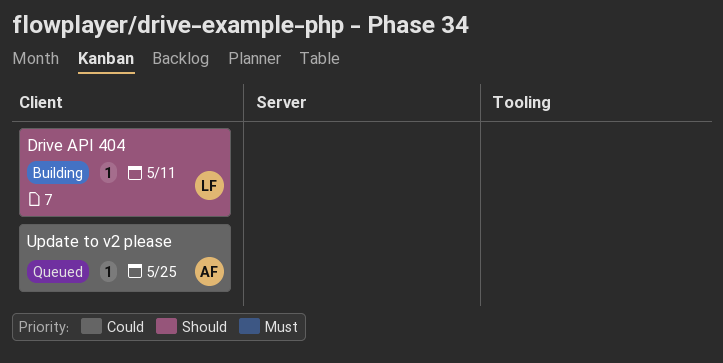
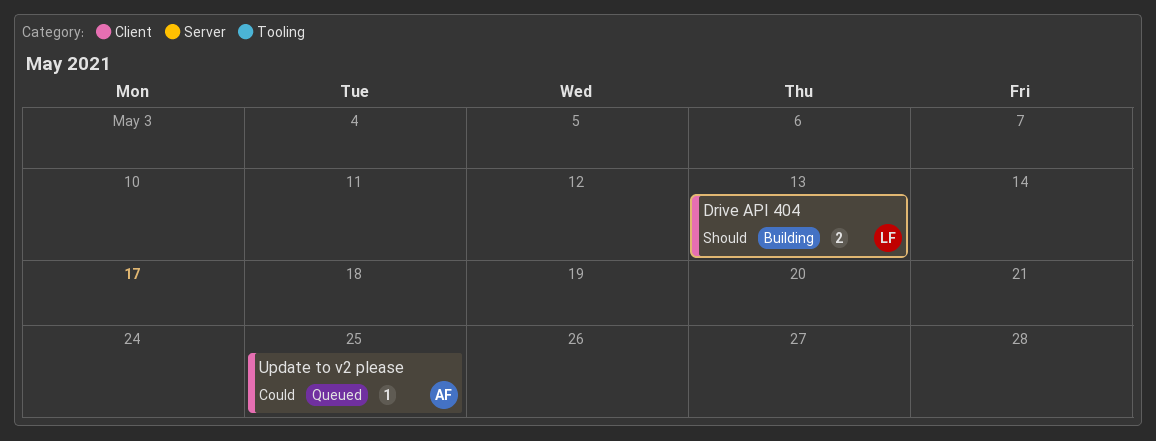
Drive API 404, estimate: 1 -> 2
Drive API 404, due: May 11 -> May 13

